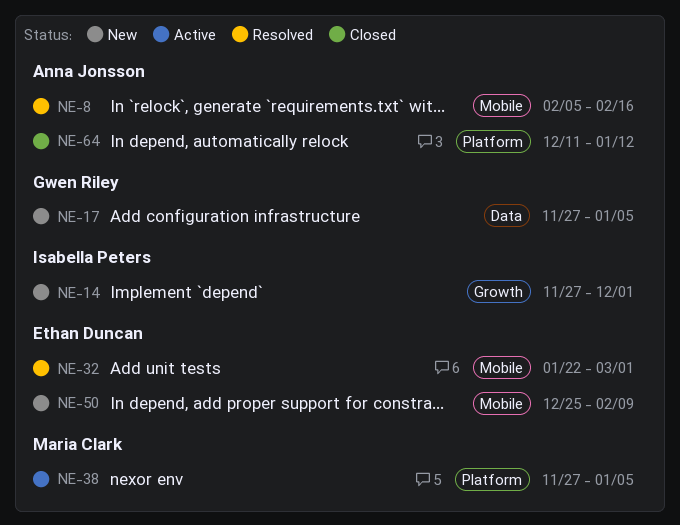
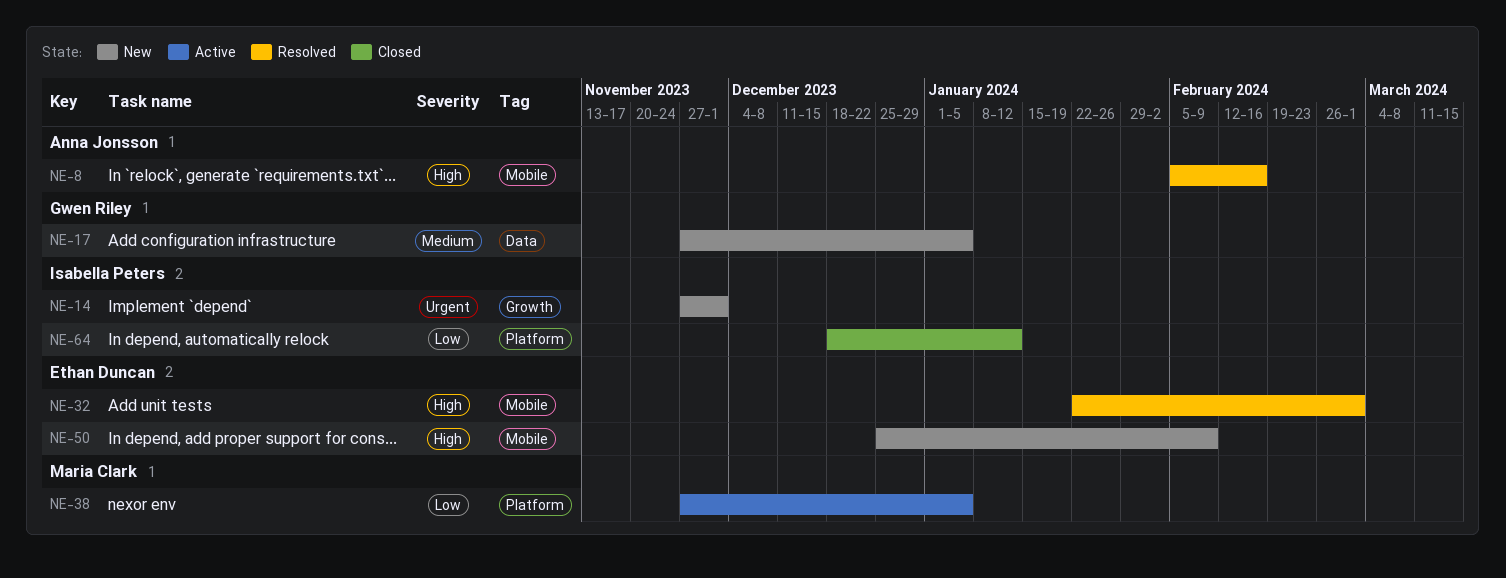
NE-64, owner: Anna Jonsson -> Isabella Peters
NE-64, start: Dec 11 -> Dec 18

